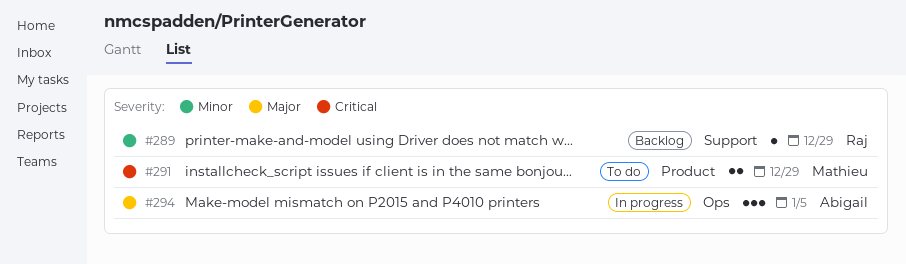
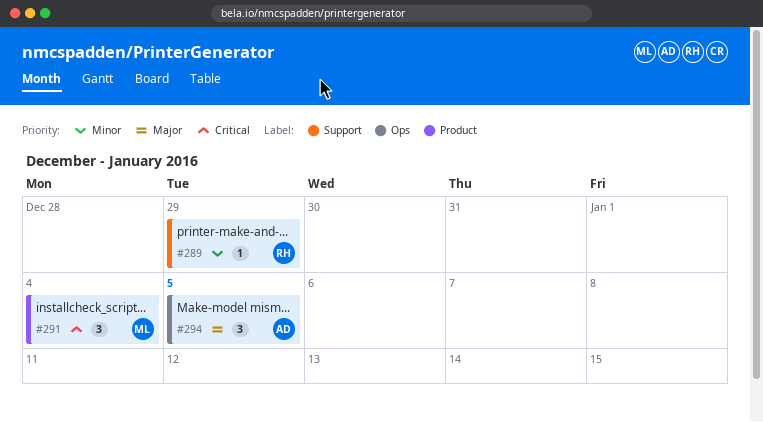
#291, estimate: 2 -> 3
#291, due: Dec 29 -> Jan 4

